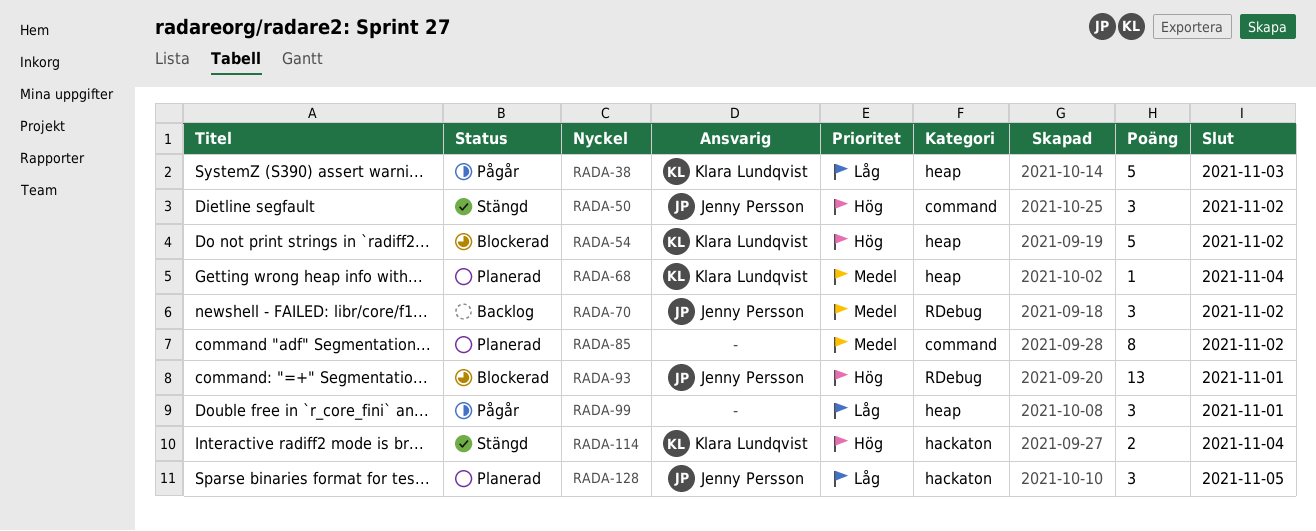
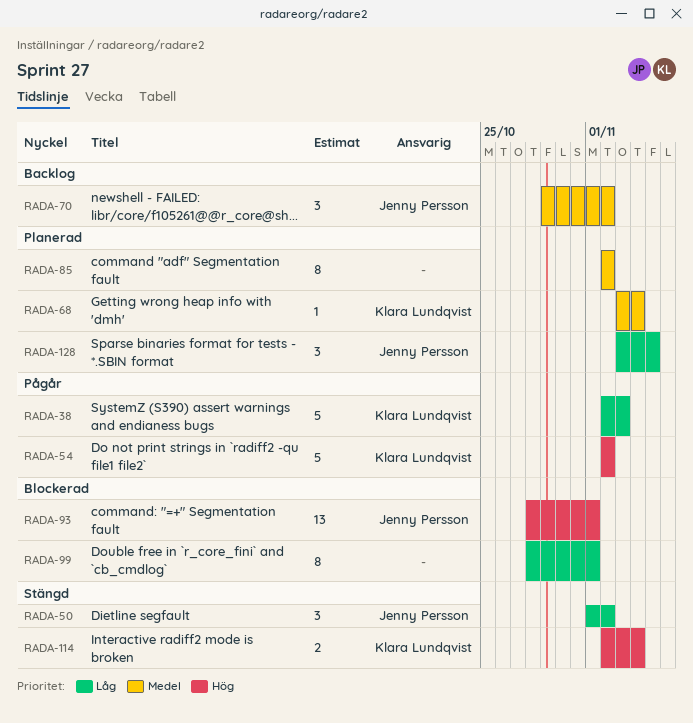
RADA-50, priority: Hög -> Låg
RADA-54, status: Blockerad -> Pågår
RADA-99, status: Pågår -> Blockerad
RADA-99, estimate: 3 -> 8

